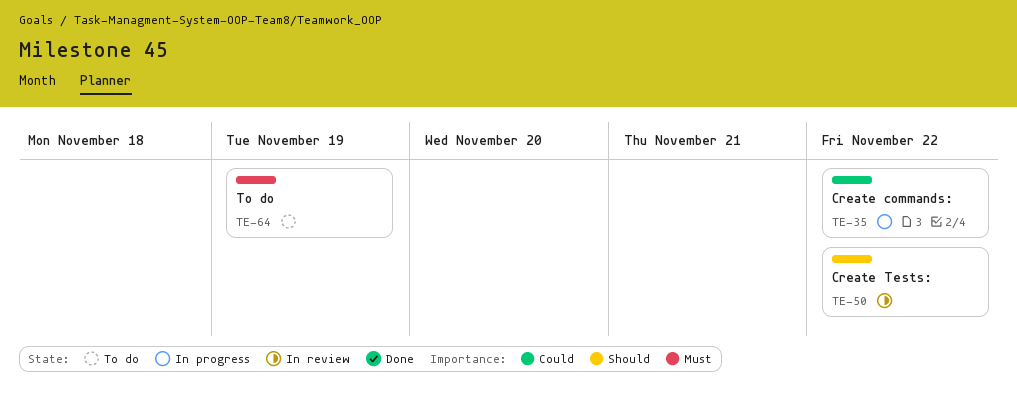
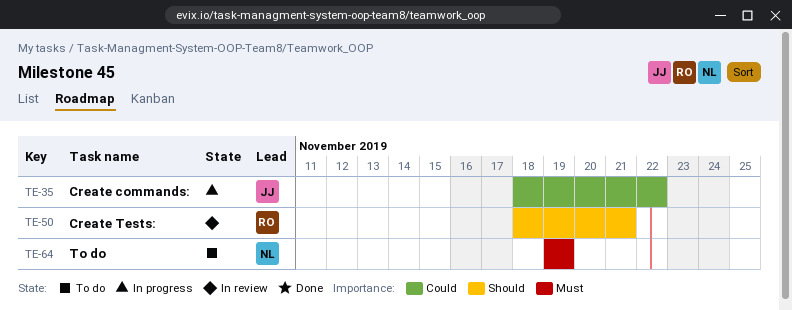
TE-50, due: Nov 22 -> Nov 21

